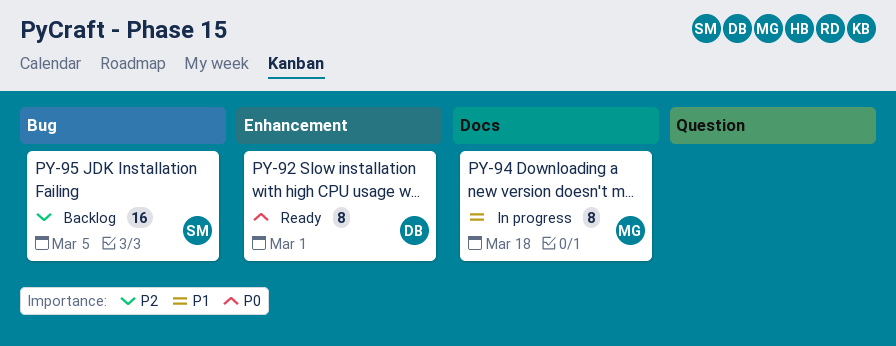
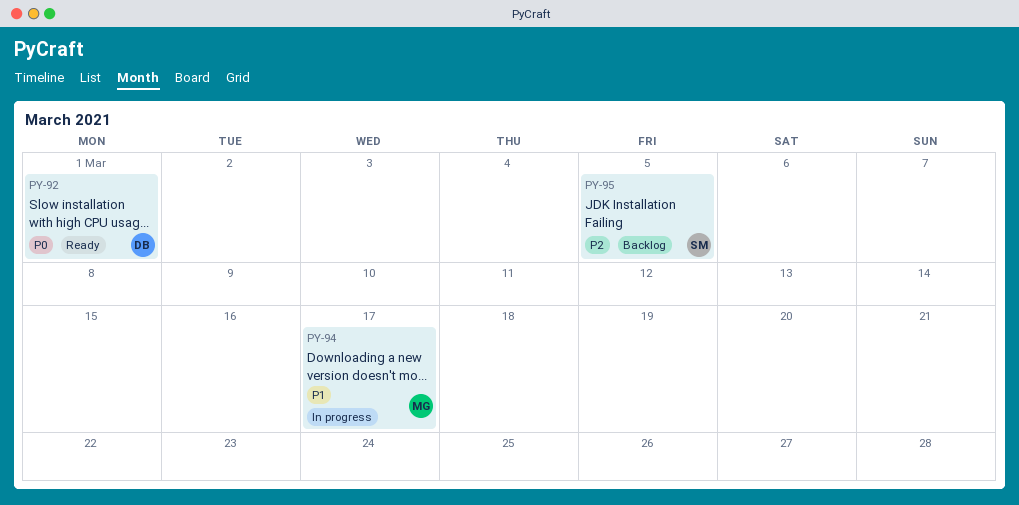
PY-94, due: Mar 18 -> Mar 17

